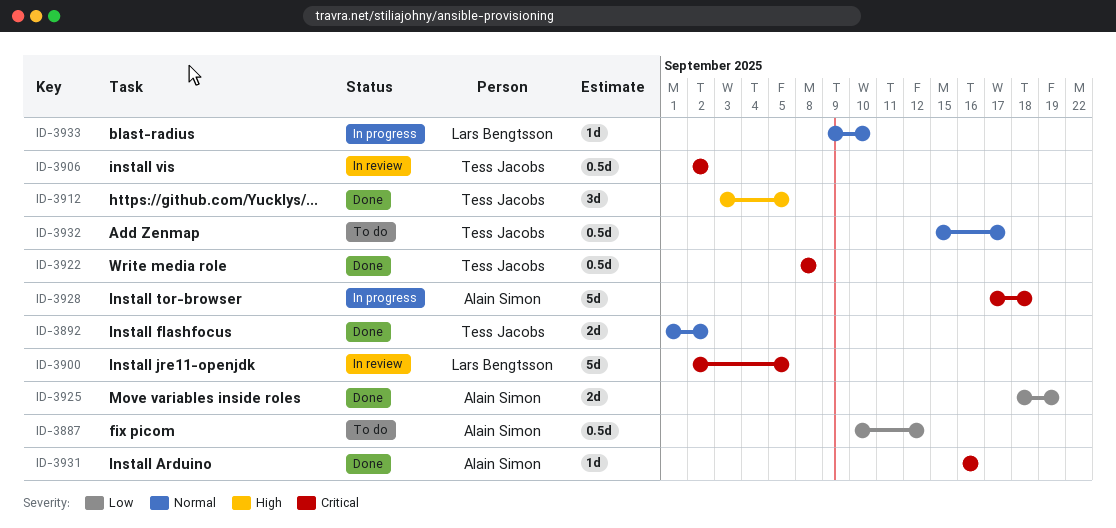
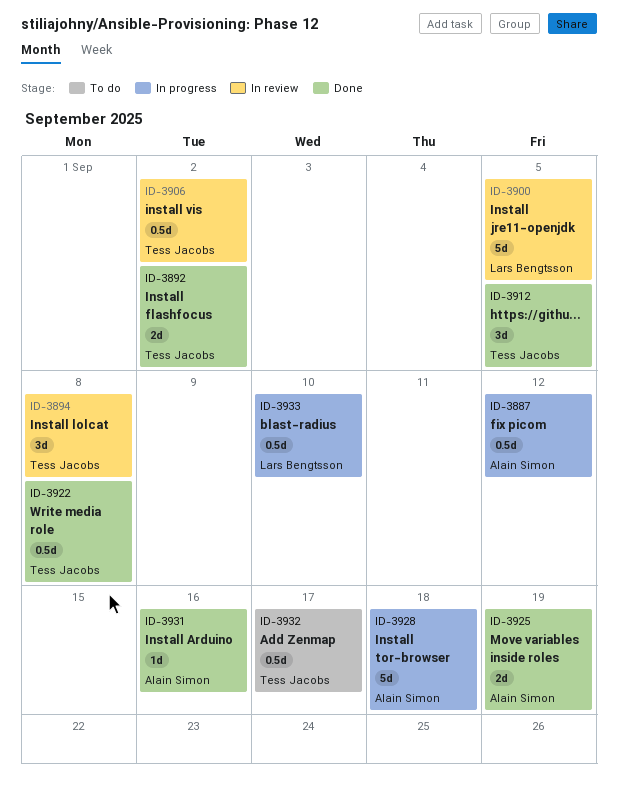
ID-3887, status: To do -> In progress
ID-3894: none -> present
ID-3933, estimate: 1d -> 0.5d

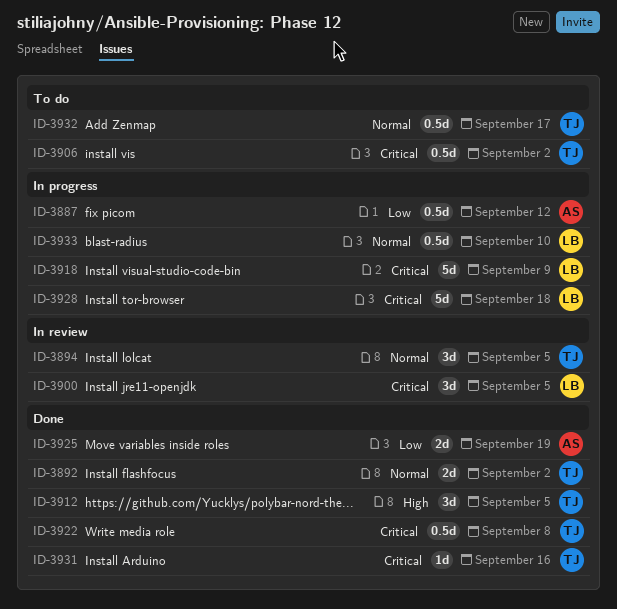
ID-3894, due: Sep 8 -> Sep 5
ID-3900, estimate: 5d -> 3d
ID-3906, status: In review -> To do
ID-3918: none -> present
ID-3928, owner: Alain Simon -> Lars Bengtsson
ID-3931, owner: Alain Simon -> Tess Jacobs

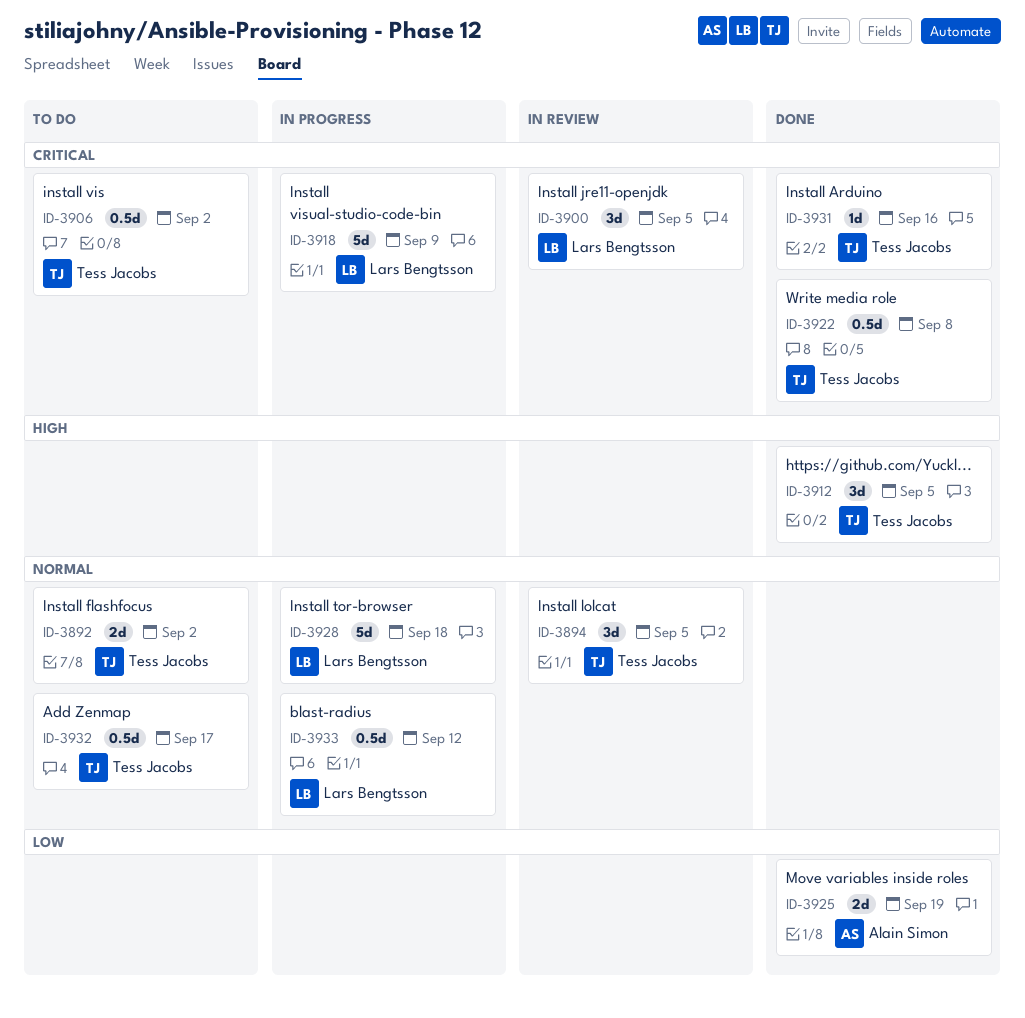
ID-3887: present -> none
ID-3892, status: Done -> To do
ID-3928, priority: Critical -> Normal
ID-3933, due: Sep 10 -> Sep 12

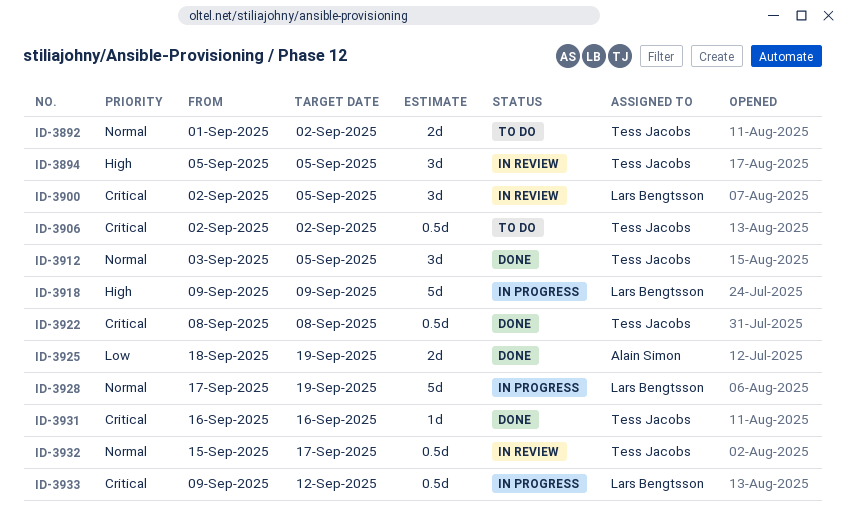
ID-3894, priority: Normal -> High
ID-3912, priority: High -> Normal
ID-3918, priority: Critical -> High
ID-3928, due: Sep 18 -> Sep 19
ID-3932, status: To do -> In review
ID-3933, priority: Normal -> Critical

